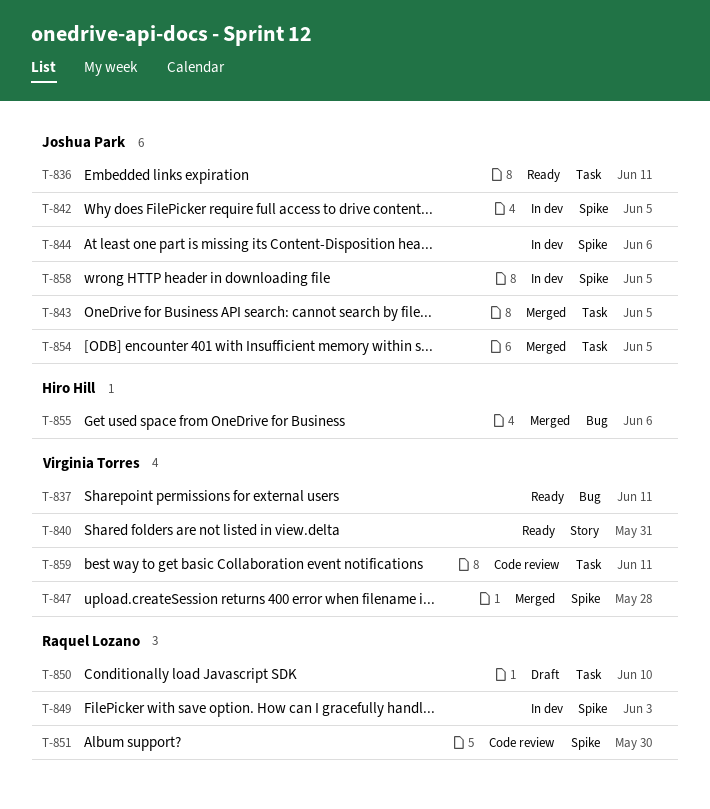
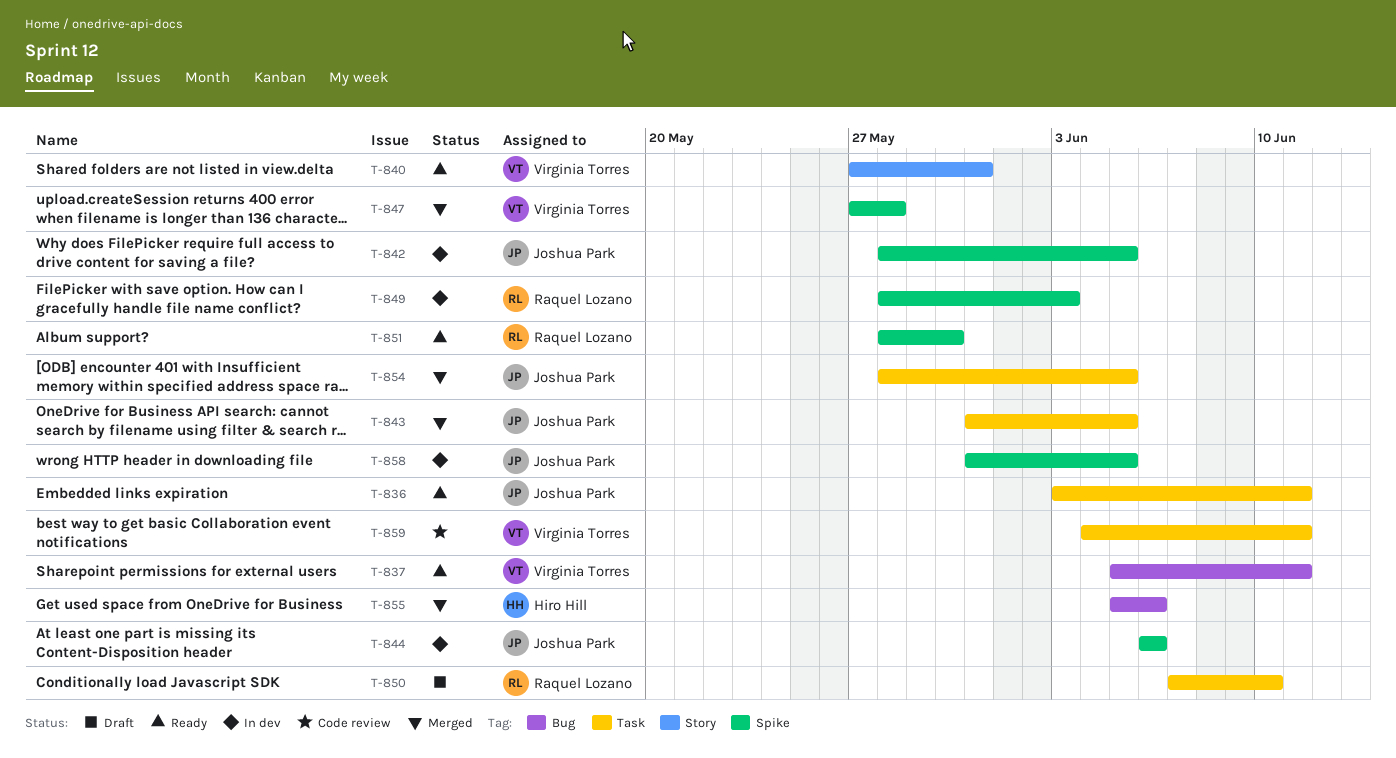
T-851, status: Code review -> Ready

